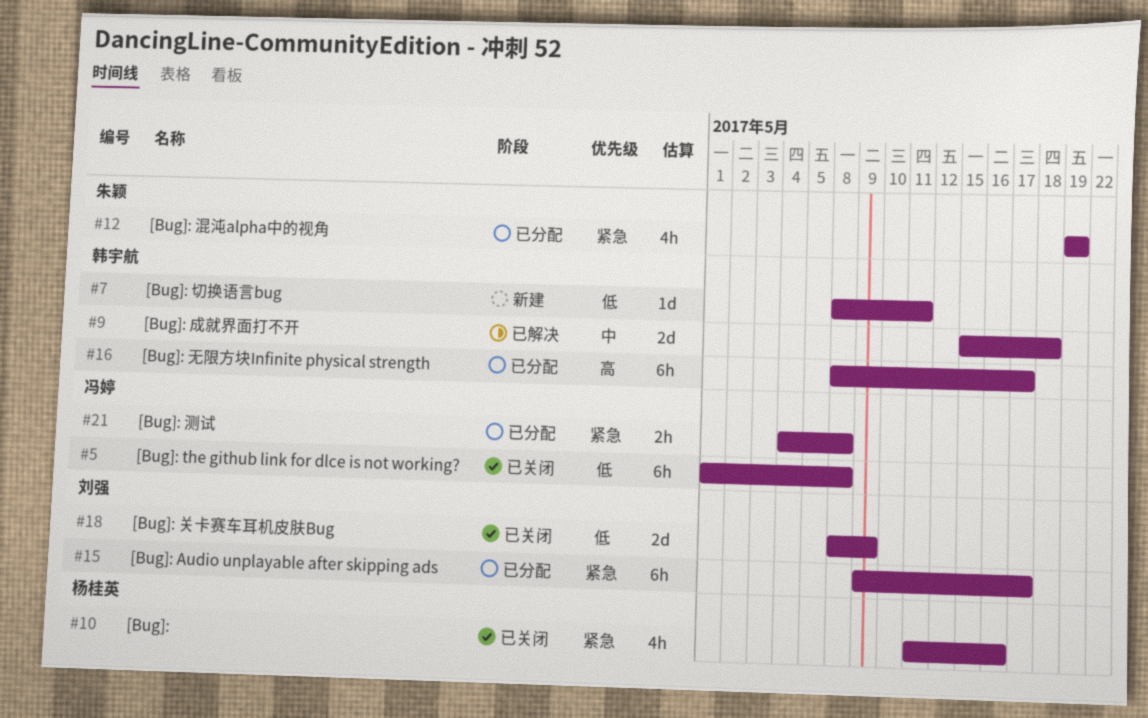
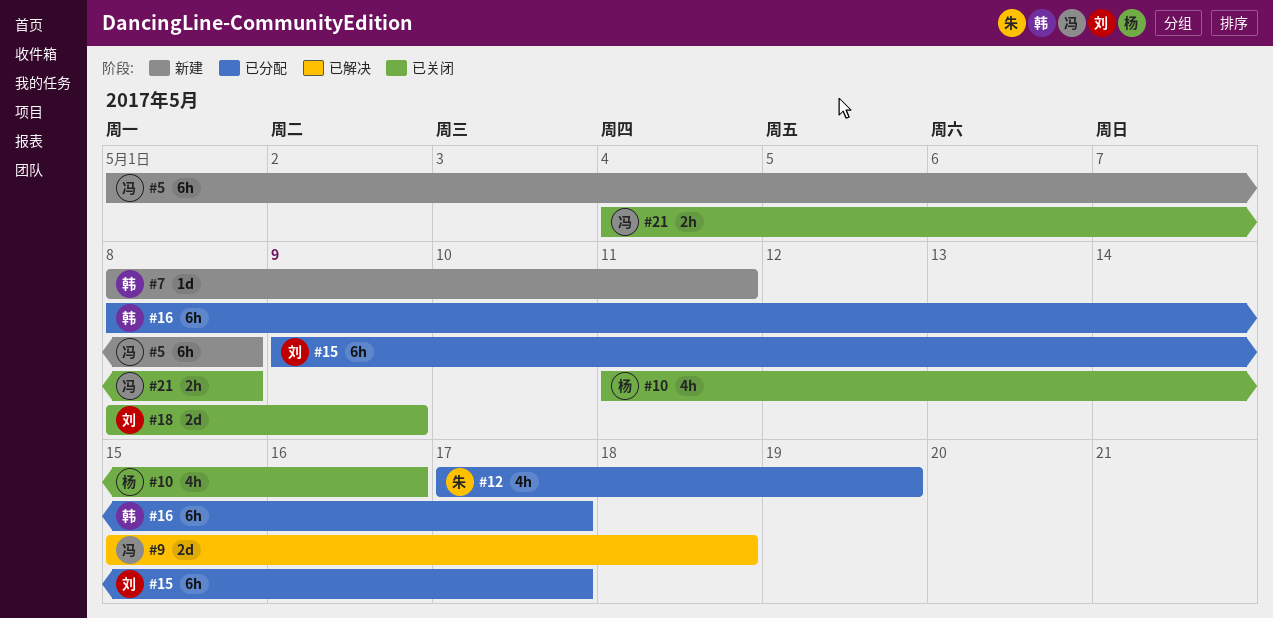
#5, status: 已关闭 -> 新建
#9, owner: 韩宇航 -> 冯婷
#12, start: May 19 -> May 17
#21, status: 已分配 -> 已关闭

